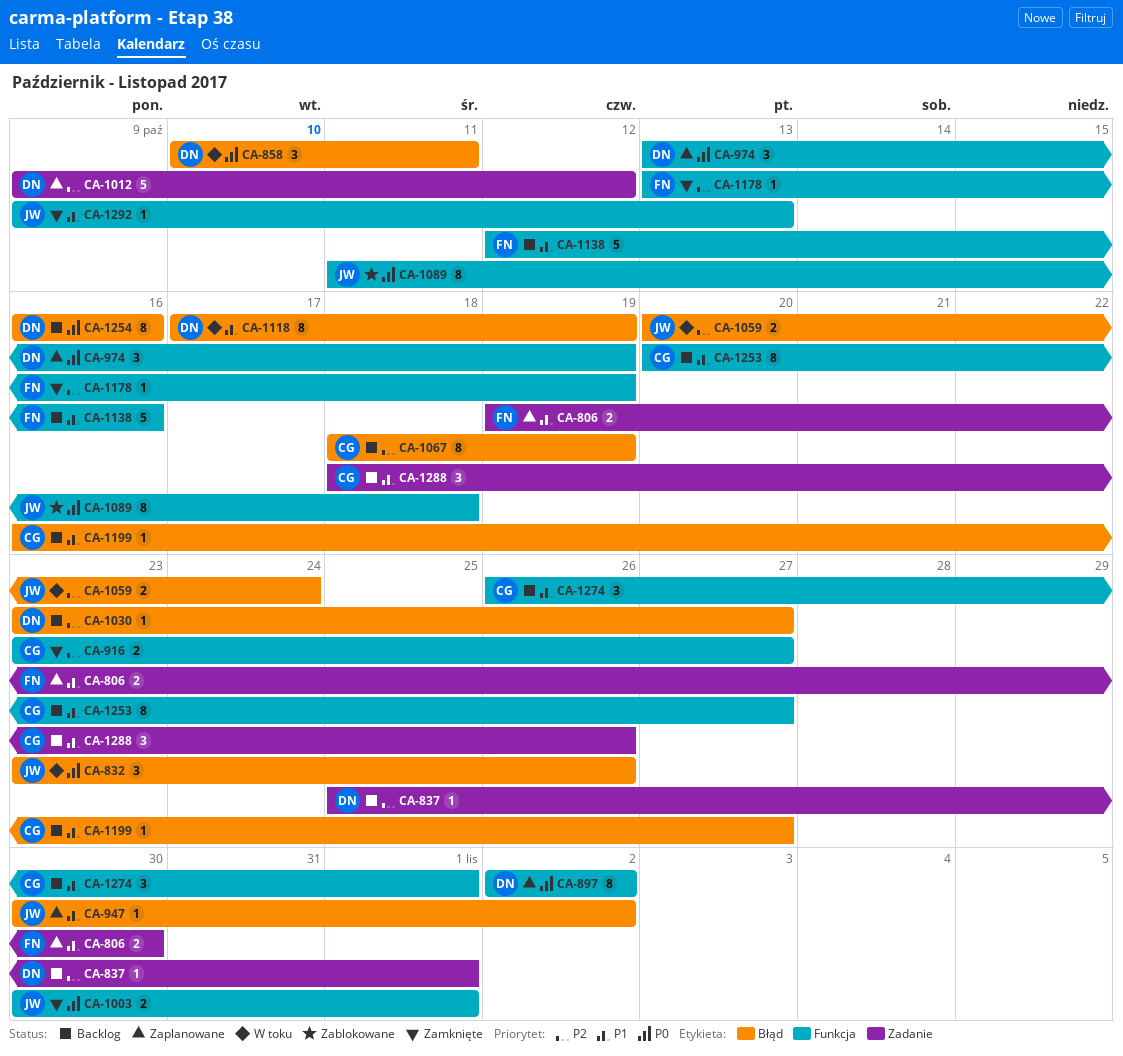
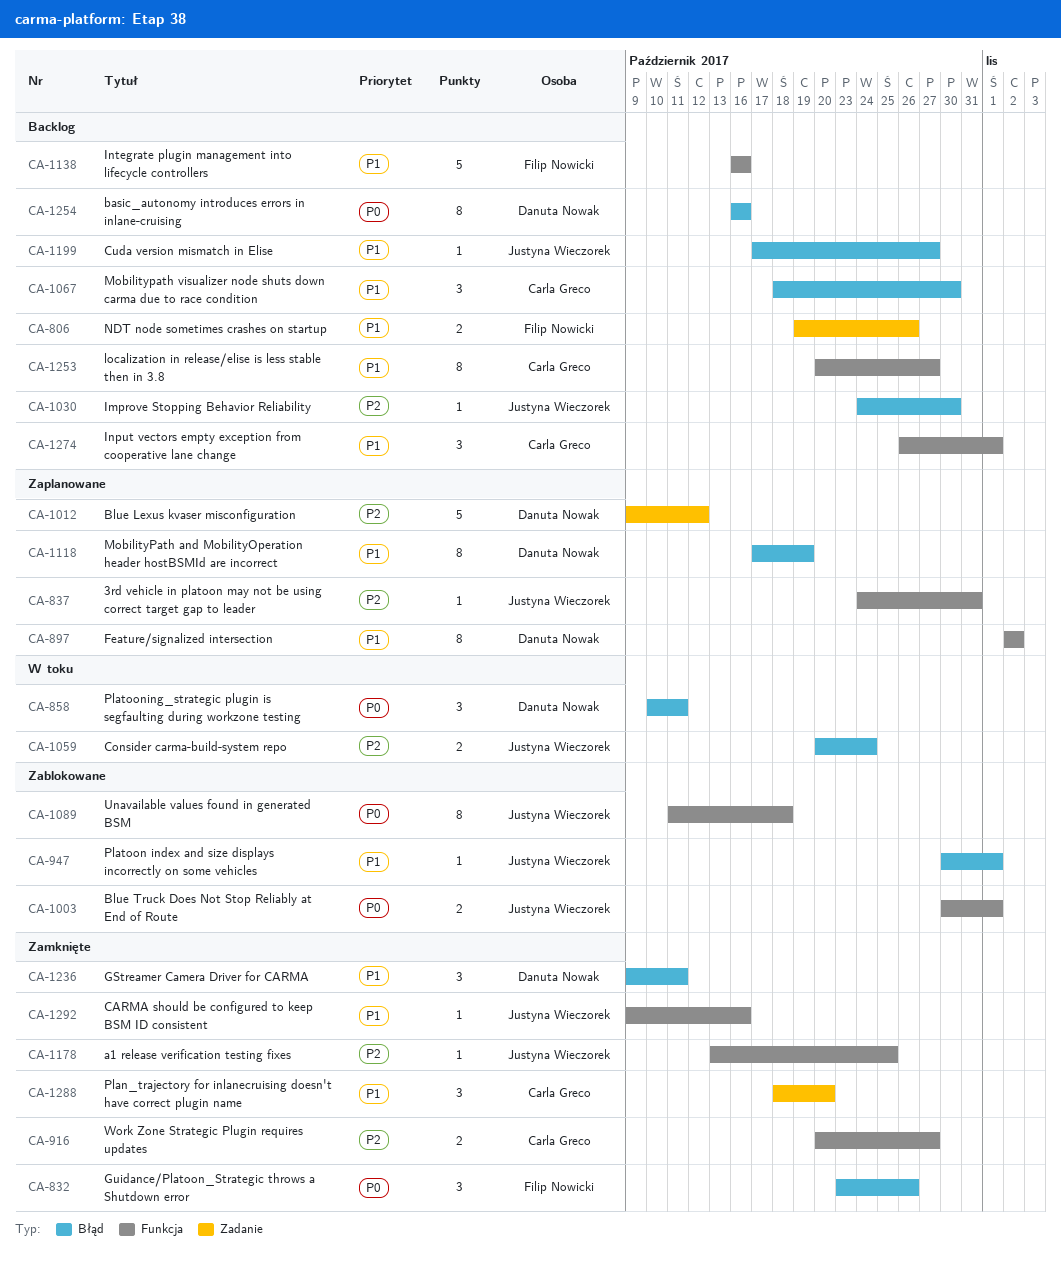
CA-806, status: Zaplanowane -> Backlog
CA-806, due: Oct 30 -> Oct 26
CA-832, status: W toku -> Zamknięte
CA-832, owner: Justyna Wieczorek -> Filip Nowicki
CA-837, status: Backlog -> Zaplanowane
CA-837, owner: Danuta Nowak -> Justyna Wieczorek
CA-837, label: Zadanie -> Funkcja
CA-837, start: Oct 25 -> Oct 24
CA-837, due: Nov 1 -> Oct 31
CA-897, priority: P0 -> P1
CA-916, start: Oct 23 -> Oct 20
CA-947, status: Zaplanowane -> Zablokowane
CA-947, due: Nov 2 -> Nov 1
CA-974: present -> none
CA-1003, status: Zamknięte -> Zablokowane
CA-1030, owner: Danuta Nowak -> Justyna Wieczorek
CA-1030, start: Oct 23 -> Oct 24
CA-1030, due: Oct 27 -> Oct 30
CA-1067, priority: P2 -> P1
CA-1067, estimate: 8 -> 3
CA-1067, due: Oct 19 -> Oct 30
CA-1118, status: W toku -> Zaplanowane
CA-1138, start: Oct 12 -> Oct 16
CA-1178, owner: Filip Nowicki -> Justyna Wieczorek
CA-1178, due: Oct 19 -> Oct 25
CA-1199, owner: Carla Greco -> Justyna Wieczorek
CA-1199, start: Oct 16 -> Oct 17
CA-1236: none -> present
CA-1288, status: Backlog -> Zamknięte
CA-1288, due: Oct 26 -> Oct 20
CA-1292, due: Oct 13 -> Oct 16

